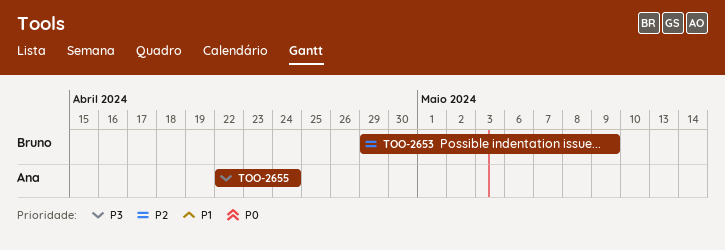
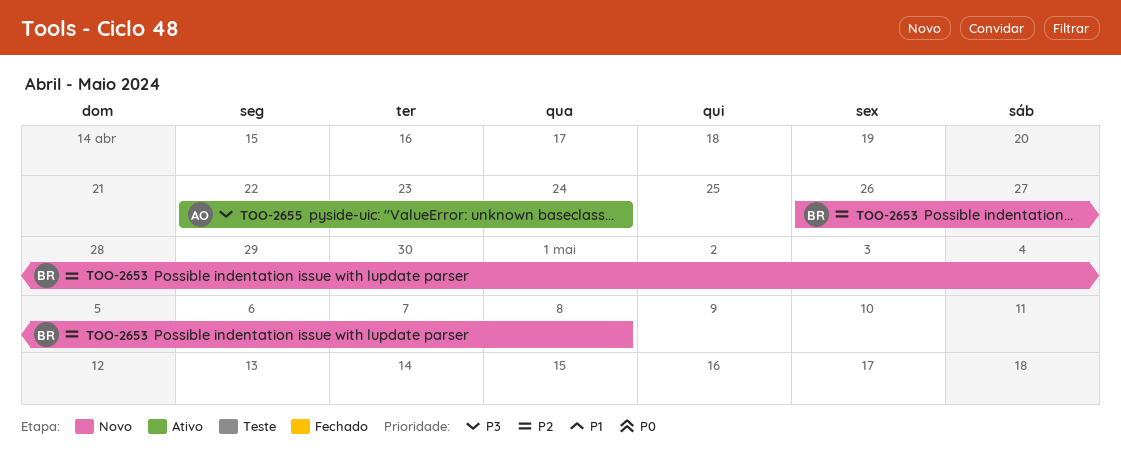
TOO-2653, start: Apr 29 -> Apr 26
TOO-2653, due: May 9 -> May 8

